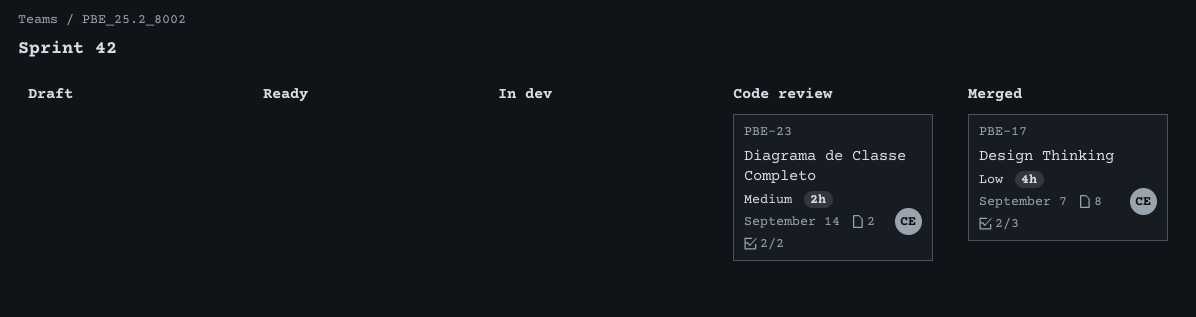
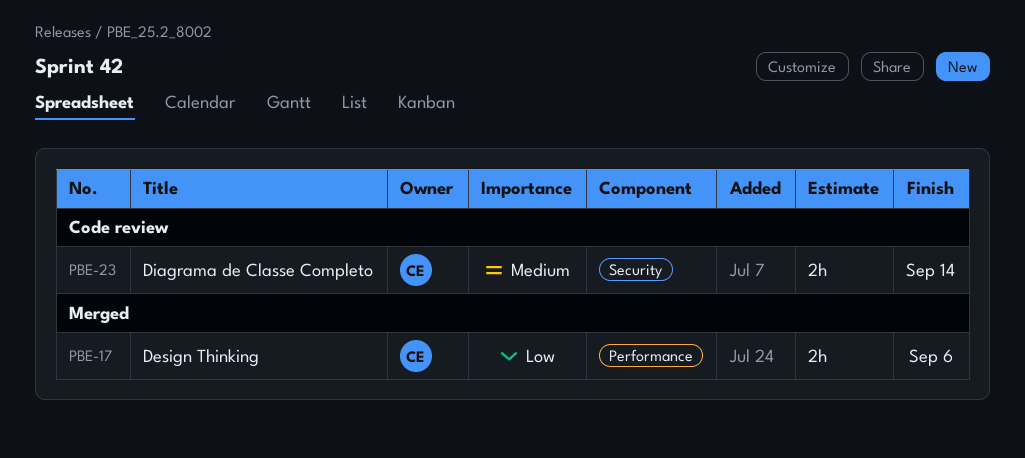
PBE-17, estimate: 4h -> 2h
PBE-17, due: Sep 7 -> Sep 6

